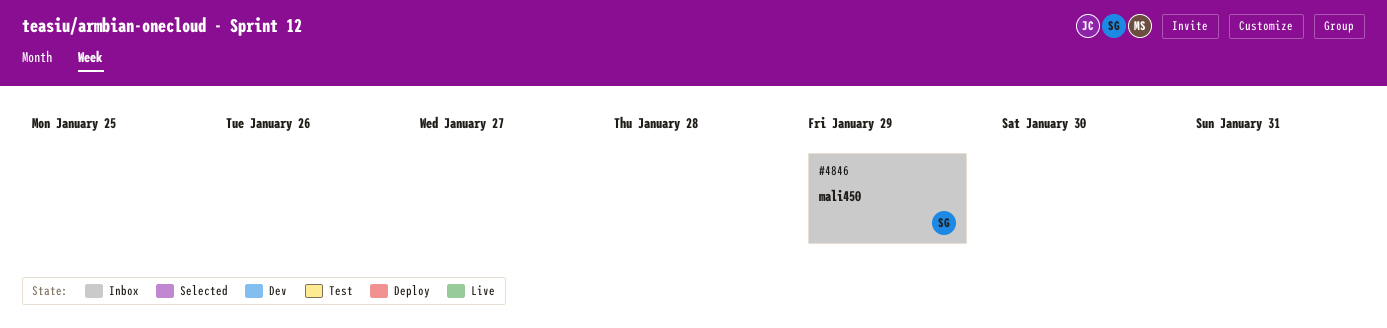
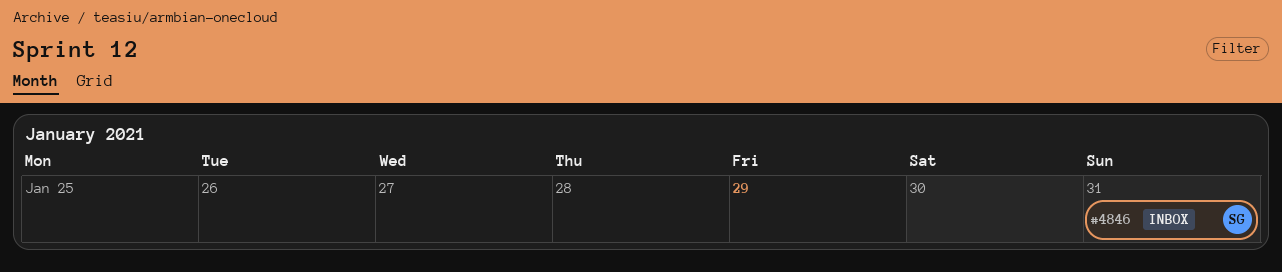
#4846, due: Jan 29 -> Jan 31

